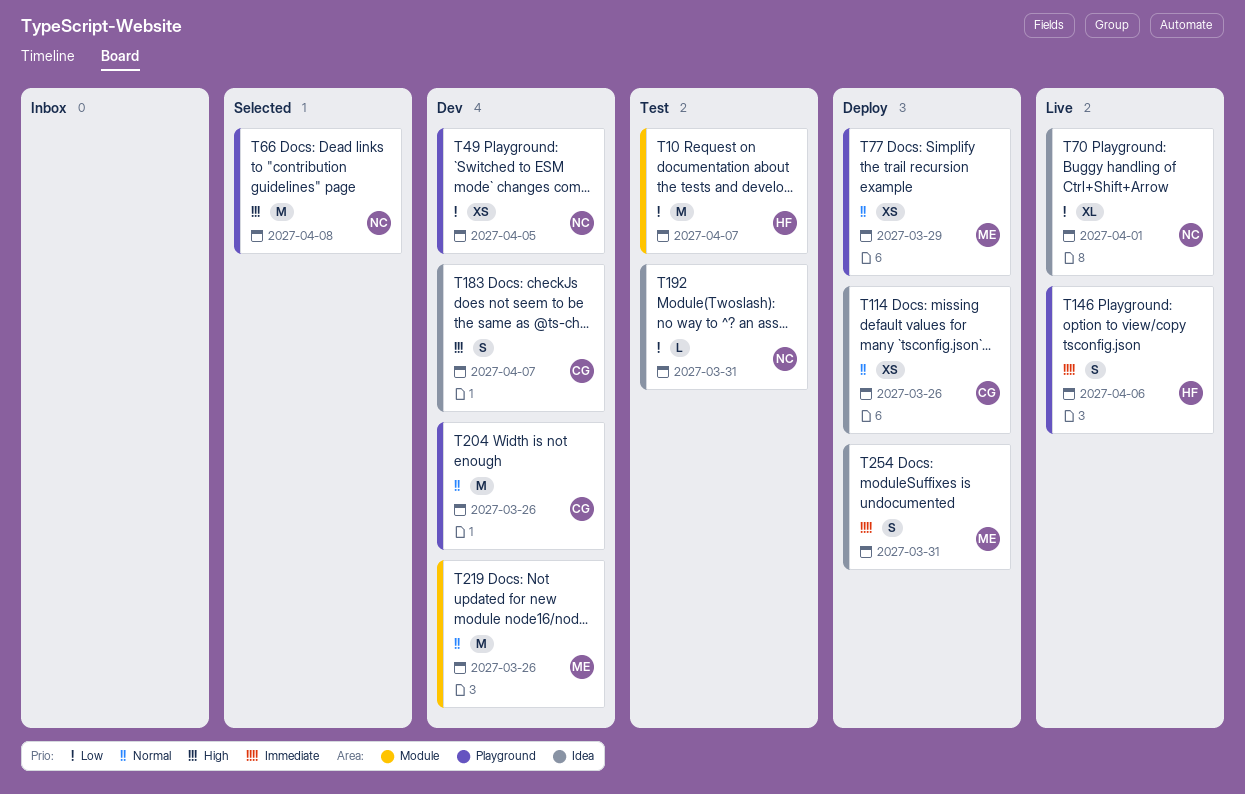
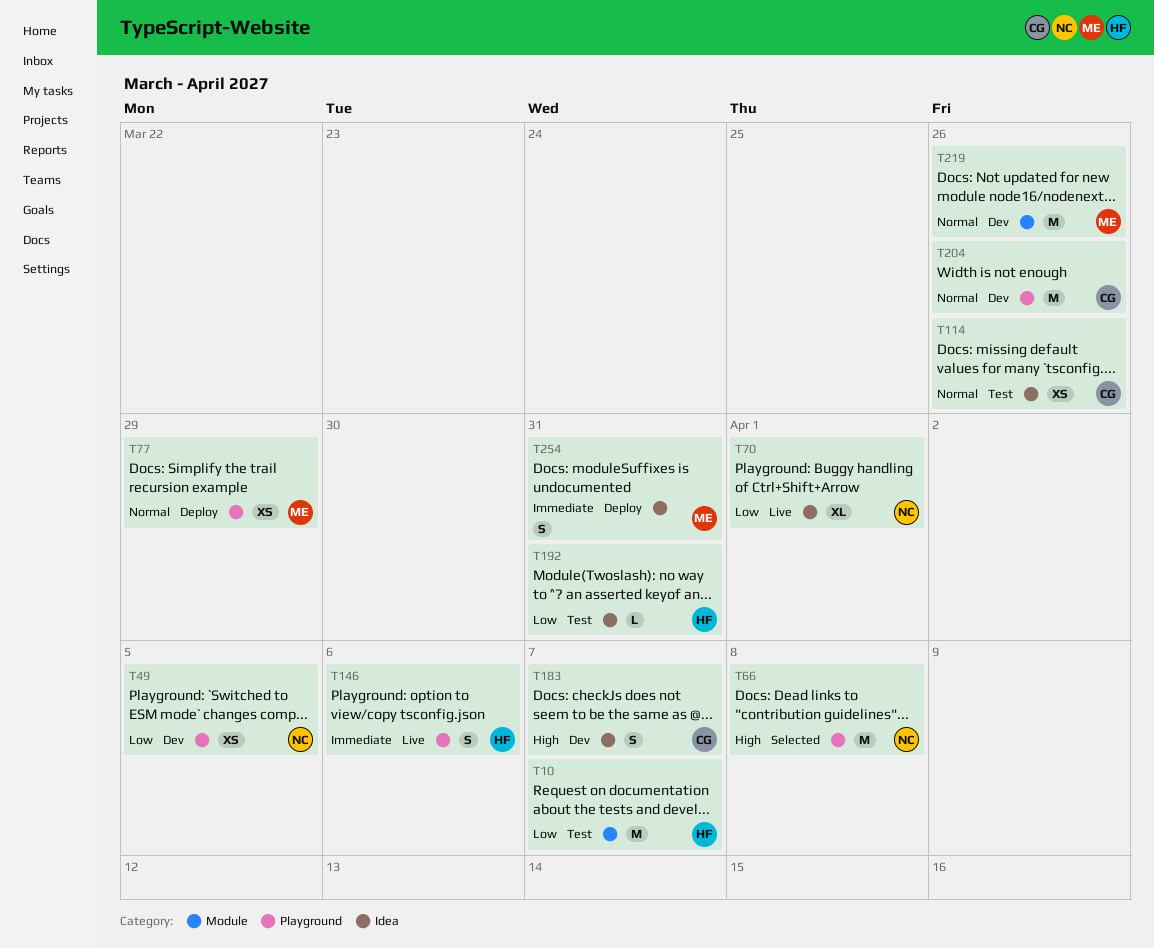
T114, status: Deploy -> Test
T192, owner: NC -> HF

